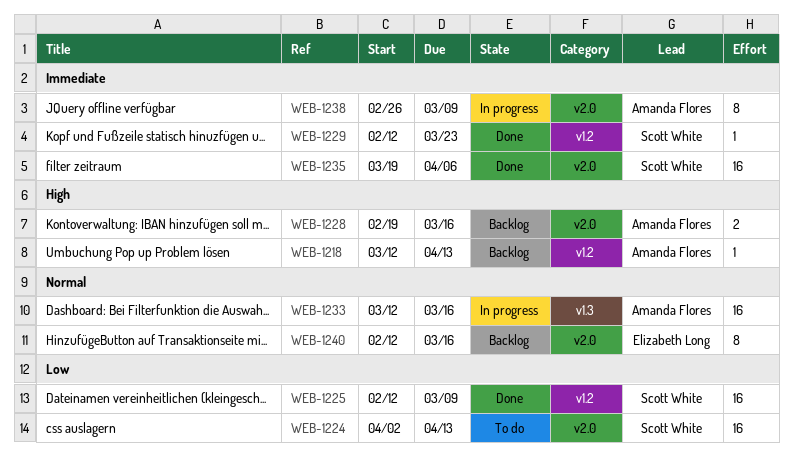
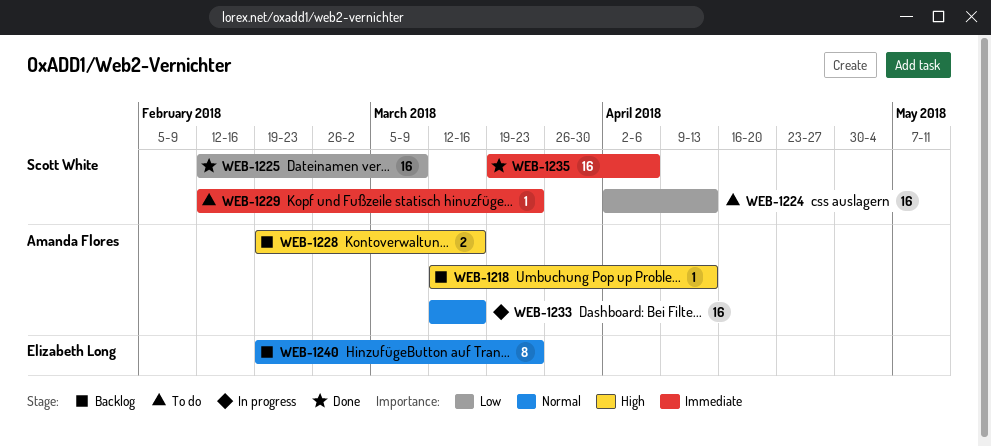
WEB-1229, status: Done -> To do
WEB-1238: present -> none
WEB-1240, start: Feb 12 -> Feb 19
WEB-1240, due: Mar 16 -> Mar 23

